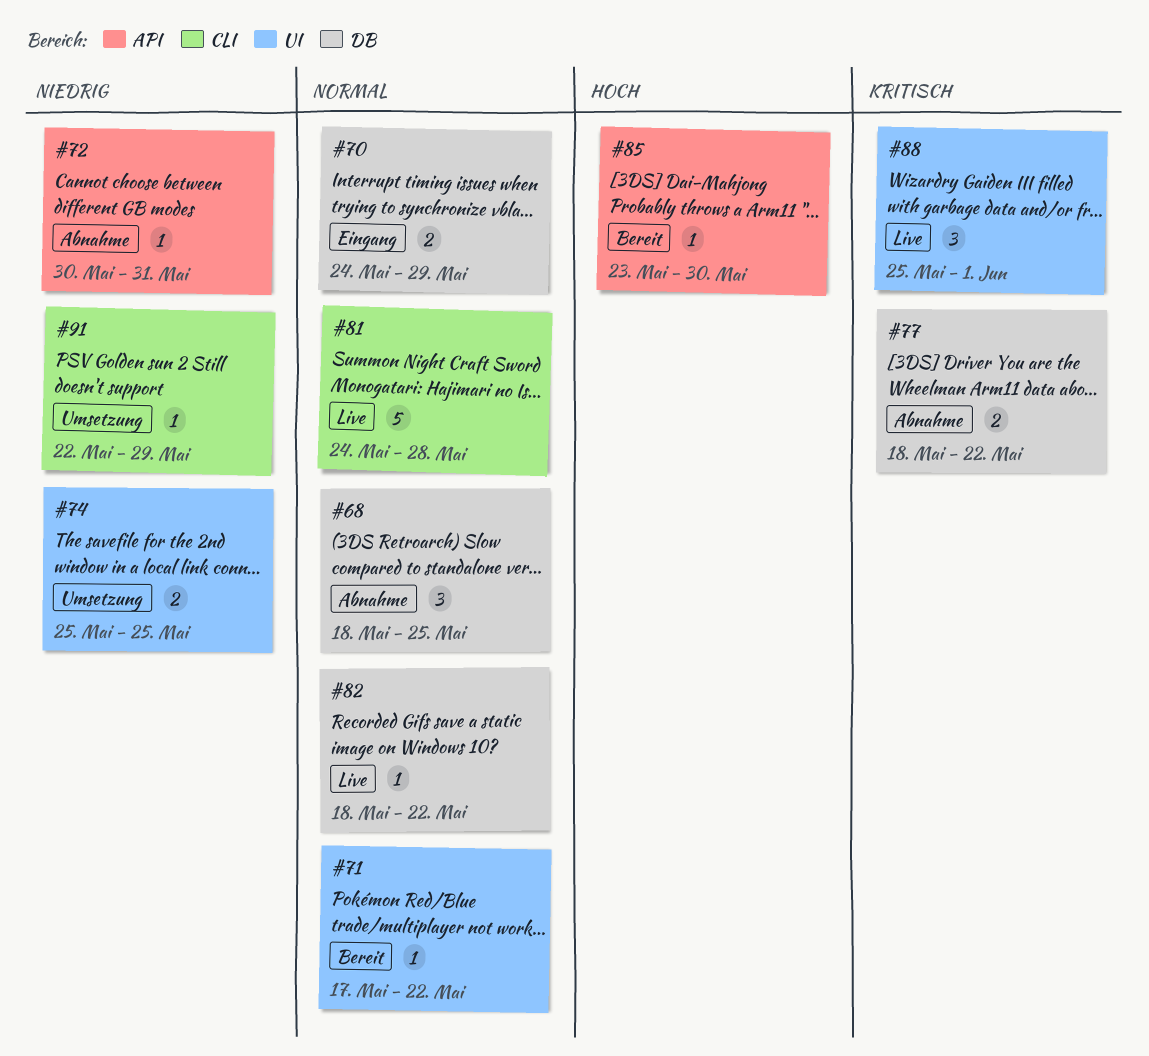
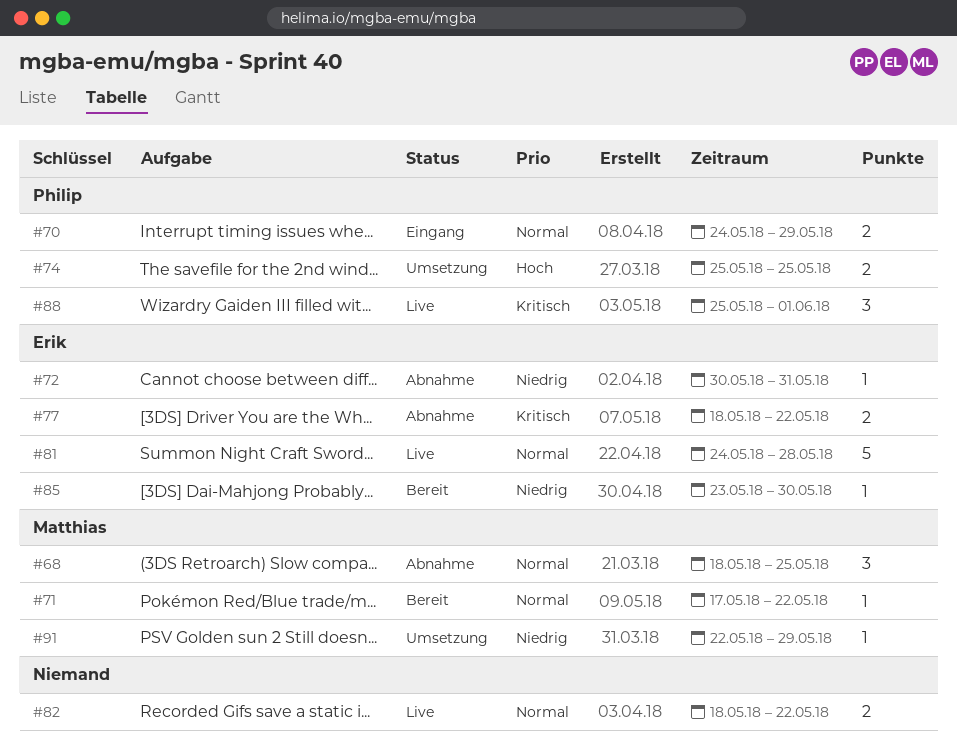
#74, priority: Niedrig -> Hoch
#82, estimate: 1 -> 2
#85, priority: Hoch -> Niedrig

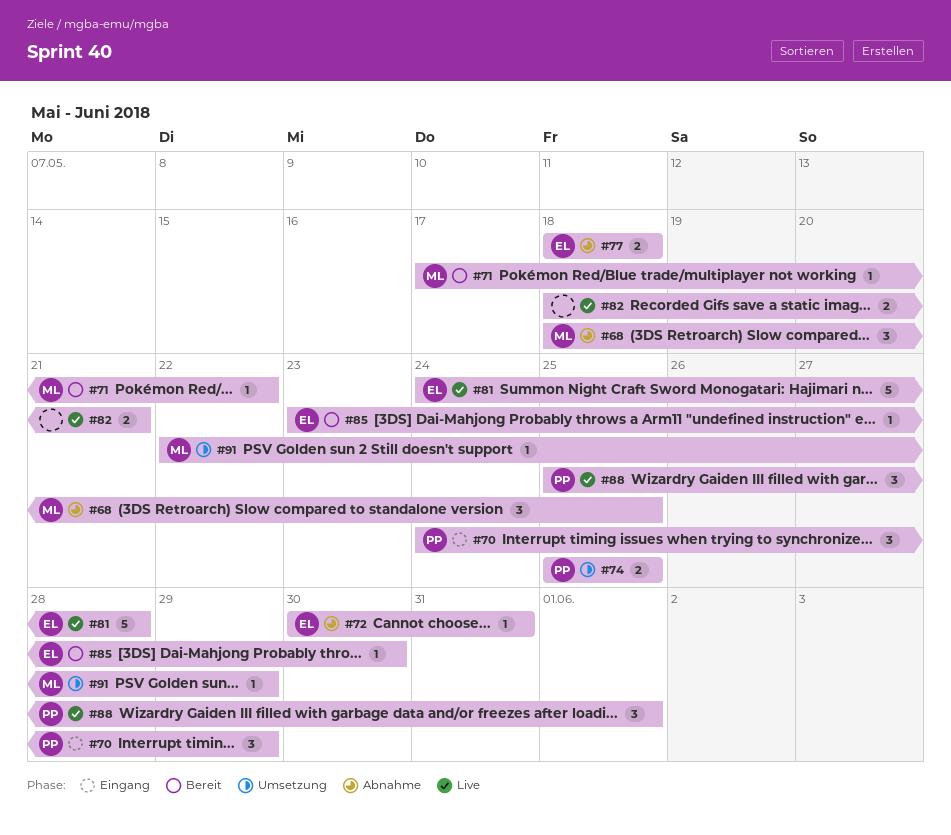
#70, estimate: 2 -> 3
#77, due: May 22 -> May 18
#82, due: May 22 -> May 21

